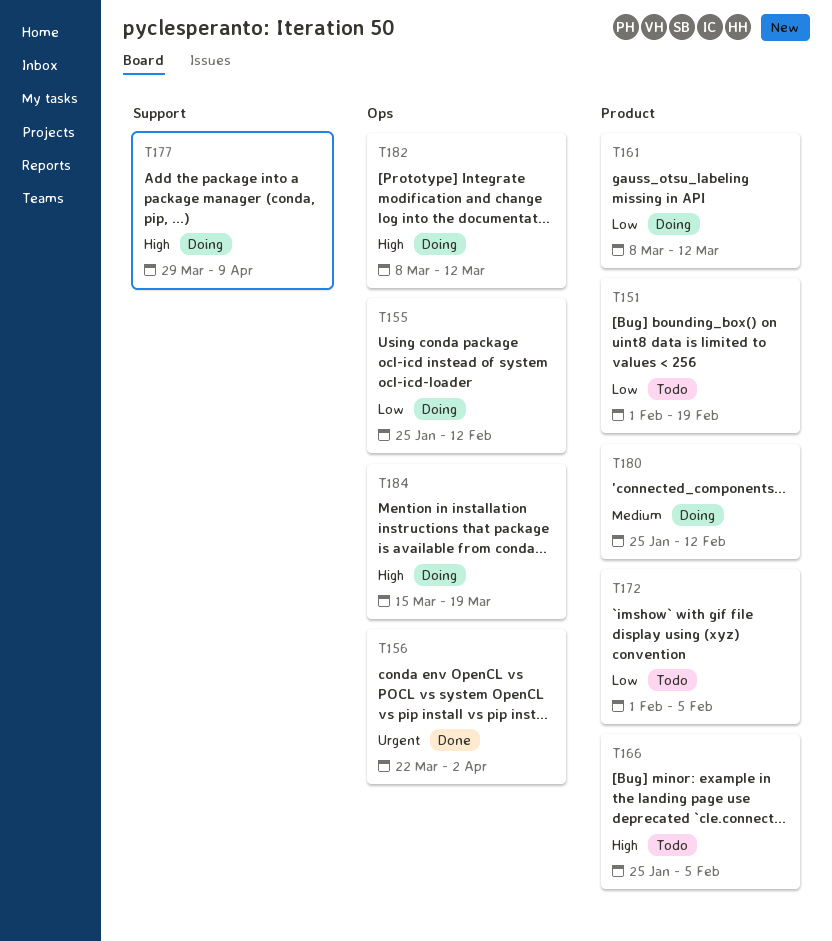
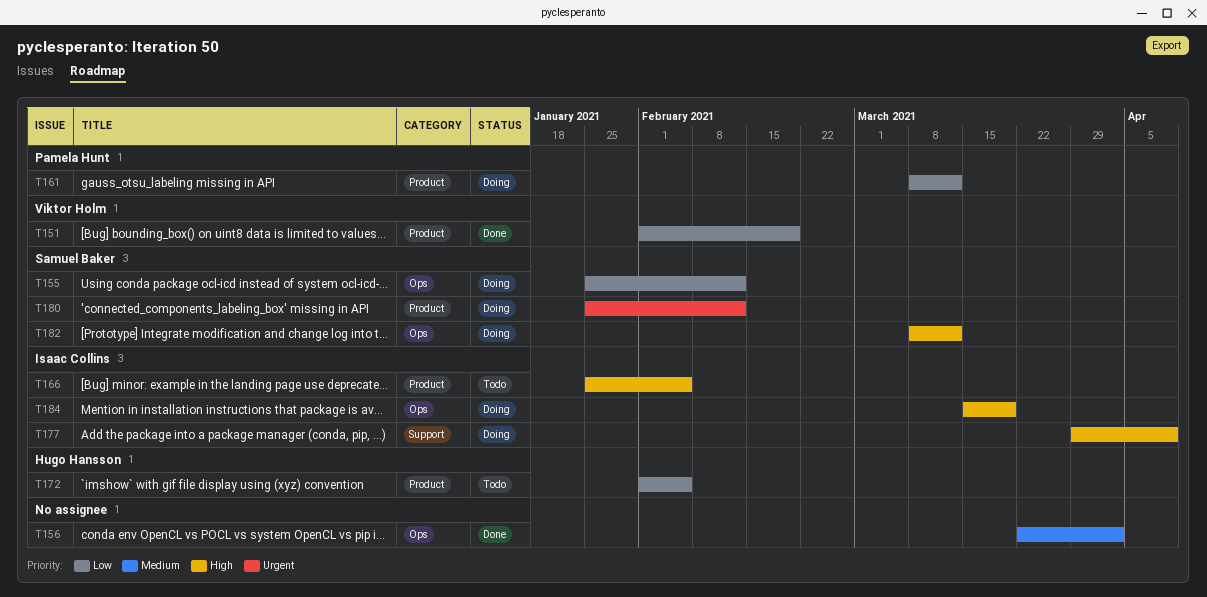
T151, status: Todo -> Done
T156, priority: Urgent -> Medium
T180, priority: Medium -> Urgent

